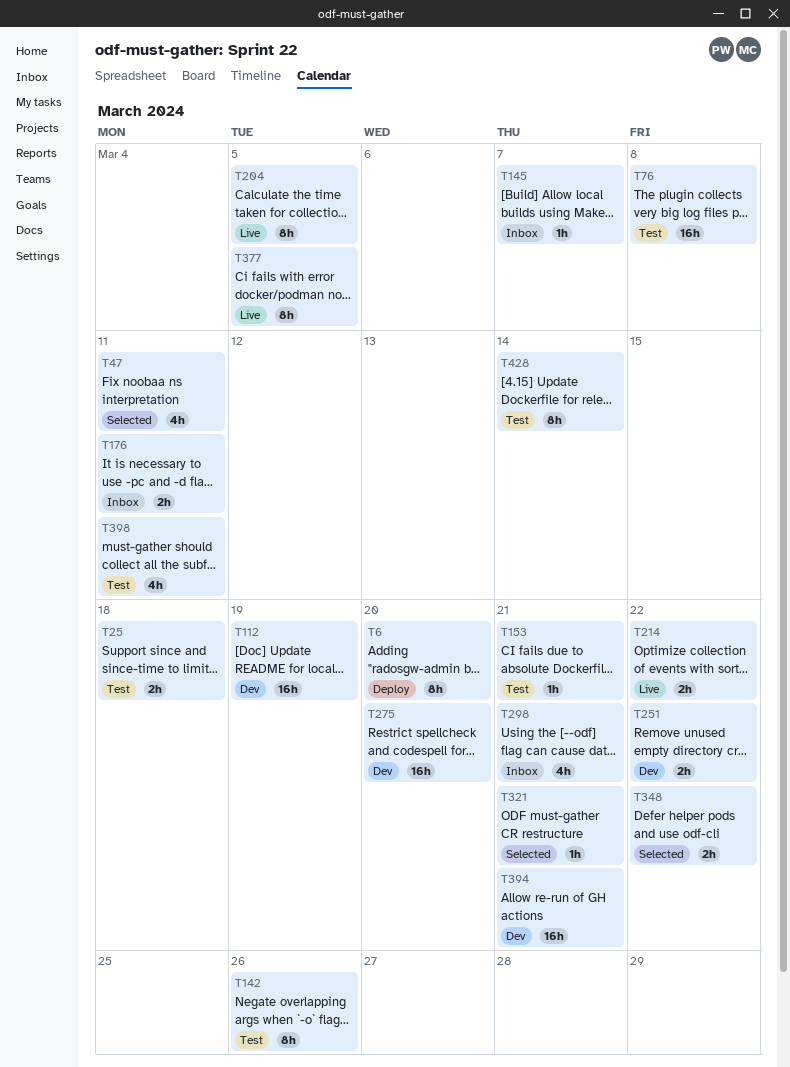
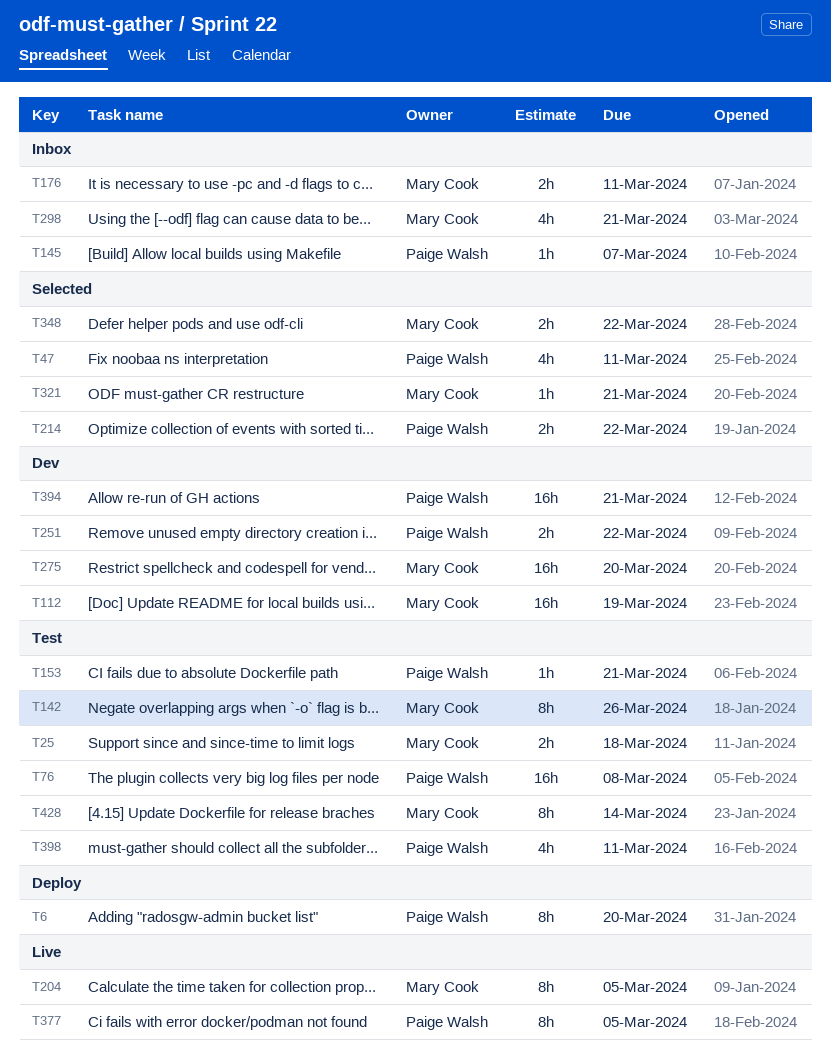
T214, status: Live -> Selected

